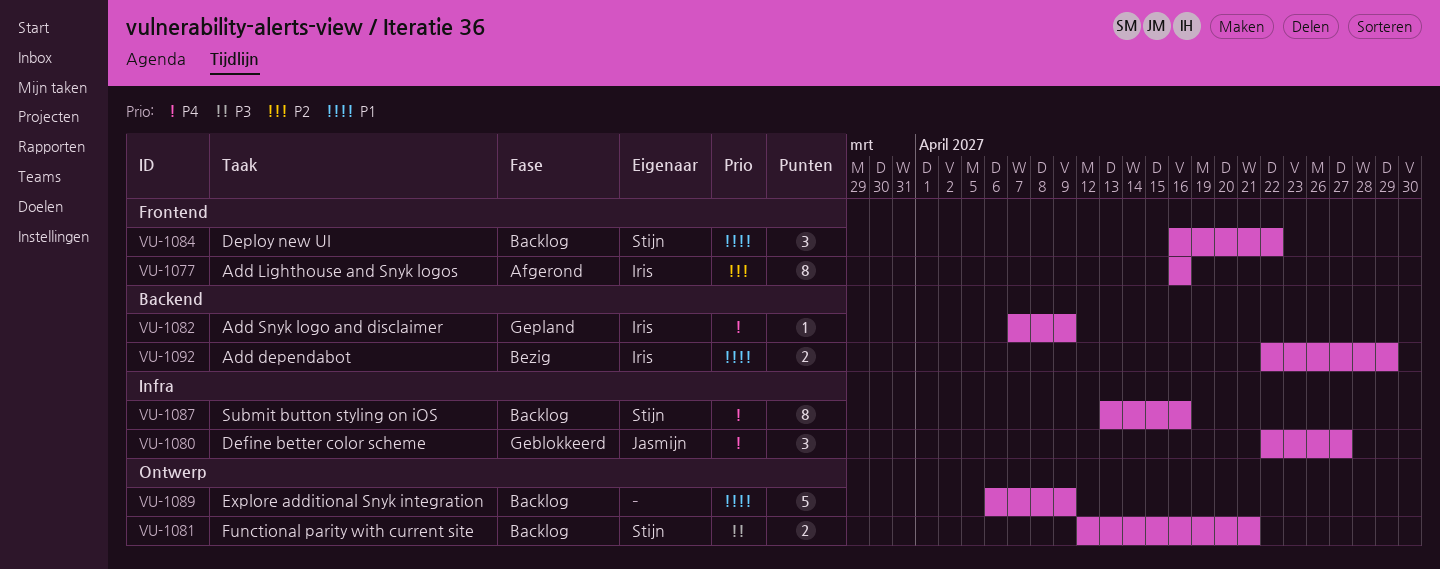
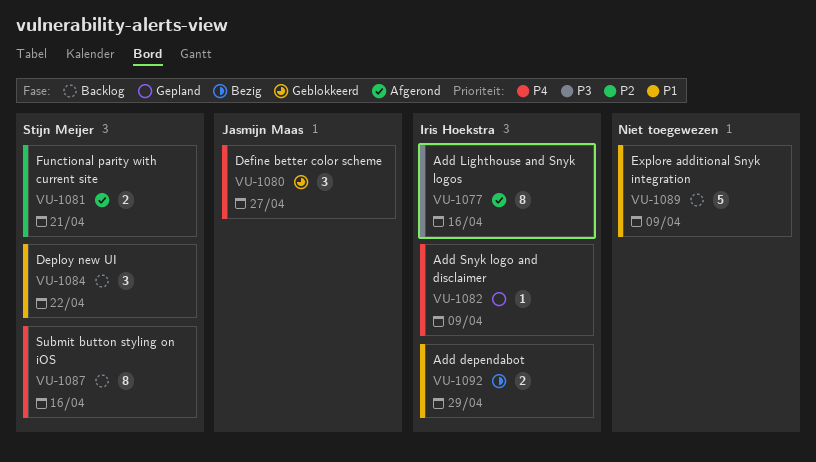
VU-1077, priority: P2 -> P3
VU-1081, status: Backlog -> Afgerond
VU-1081, priority: P3 -> P2

